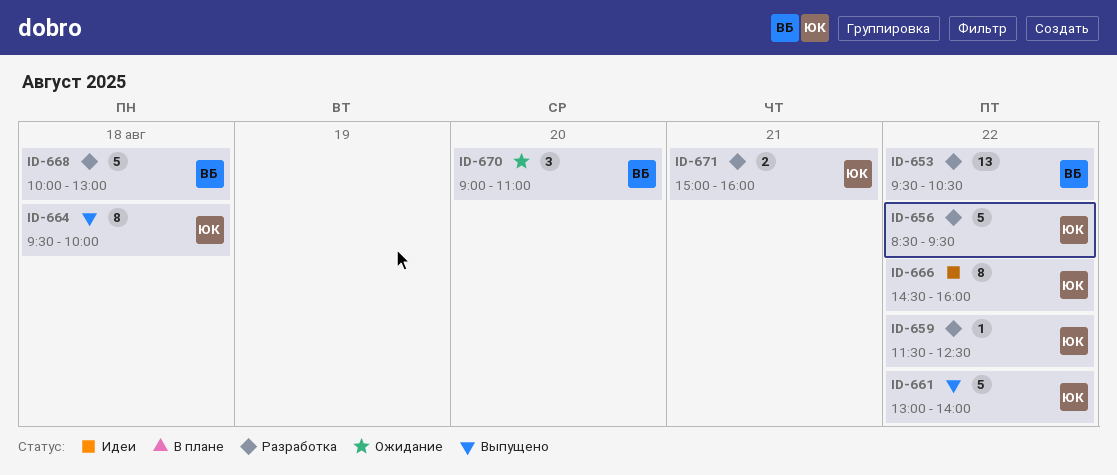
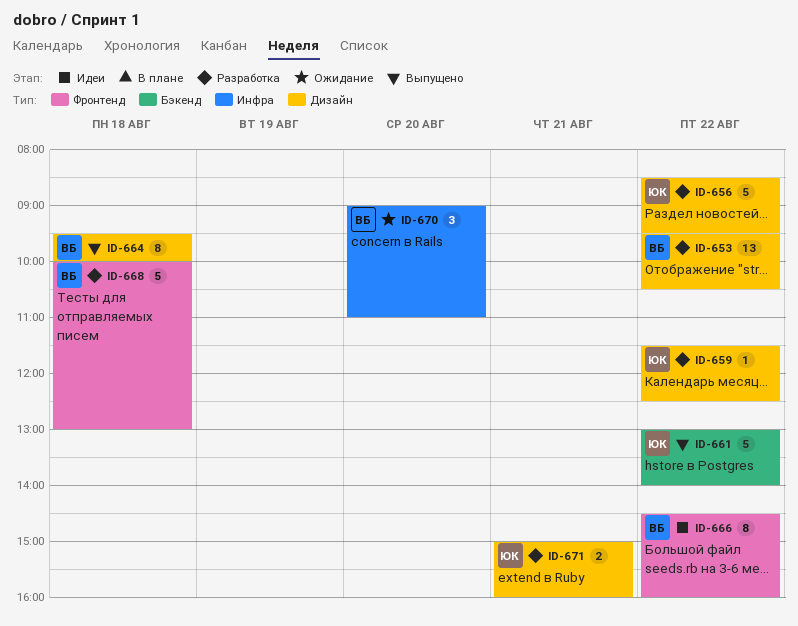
ID-664, owner: ЮК -> ВБ
ID-666, owner: ЮК -> ВБ

